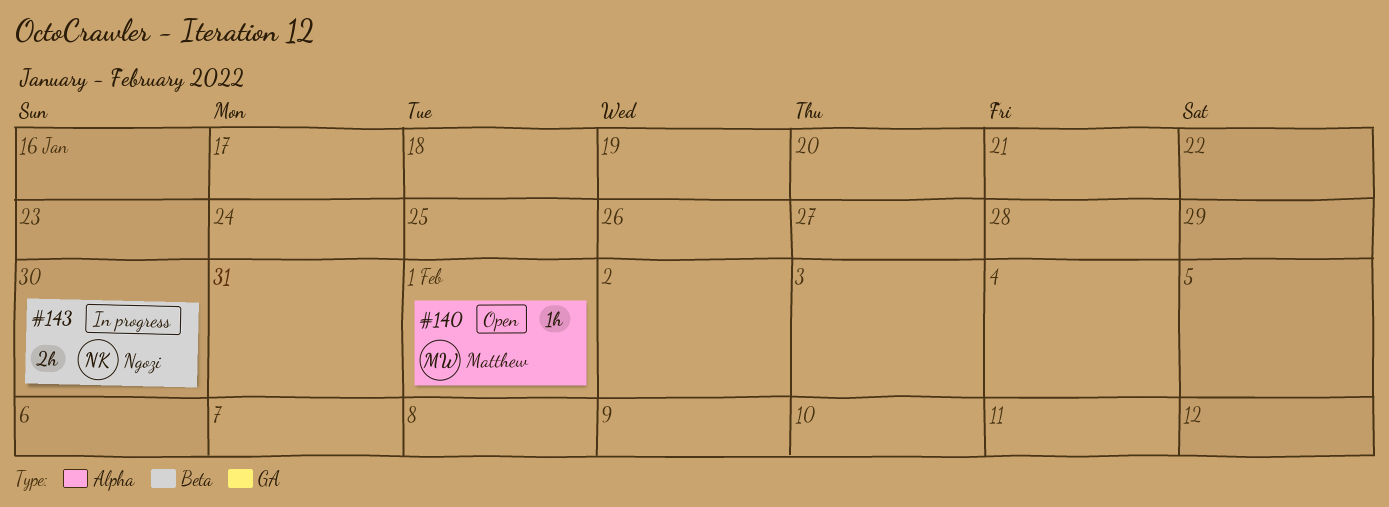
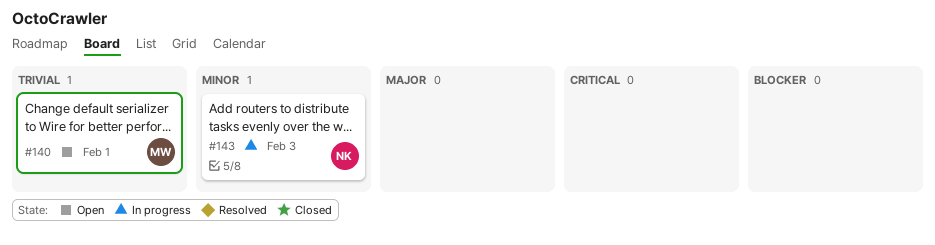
#143, due: Jan 30 -> Feb 3

